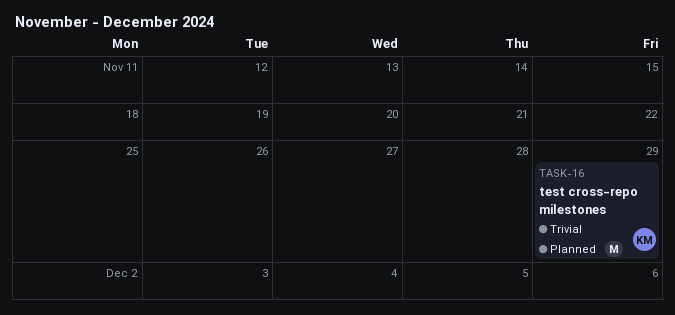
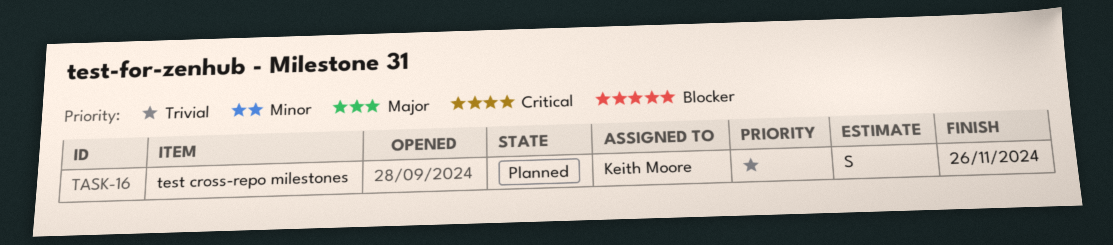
TASK-16, estimate: M -> S
TASK-16, due: Nov 29 -> Nov 26

